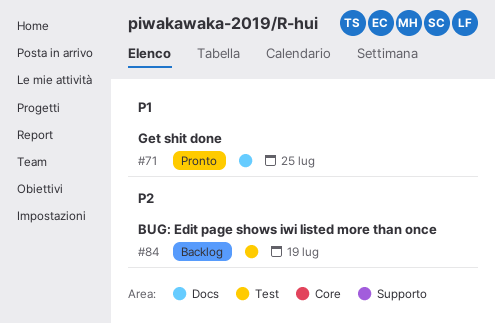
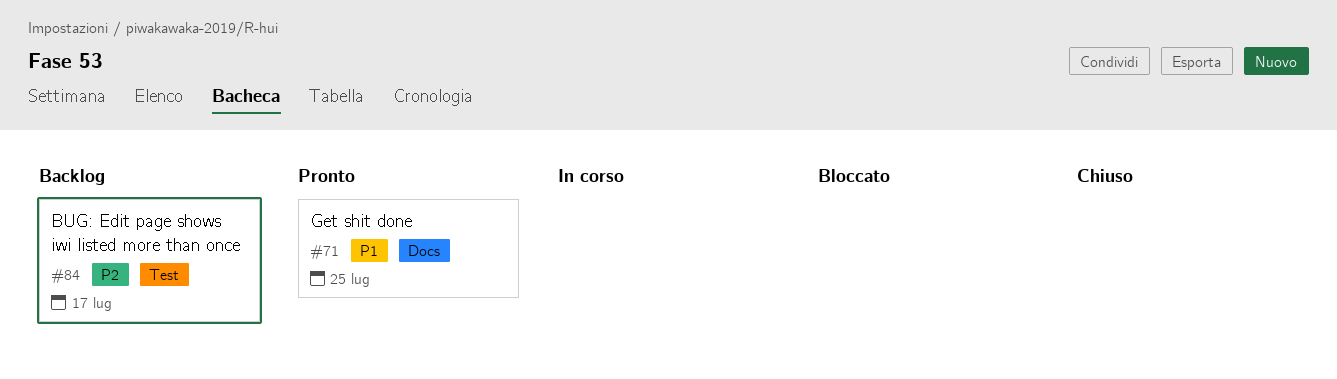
#84, due: Jul 19 -> Jul 17

